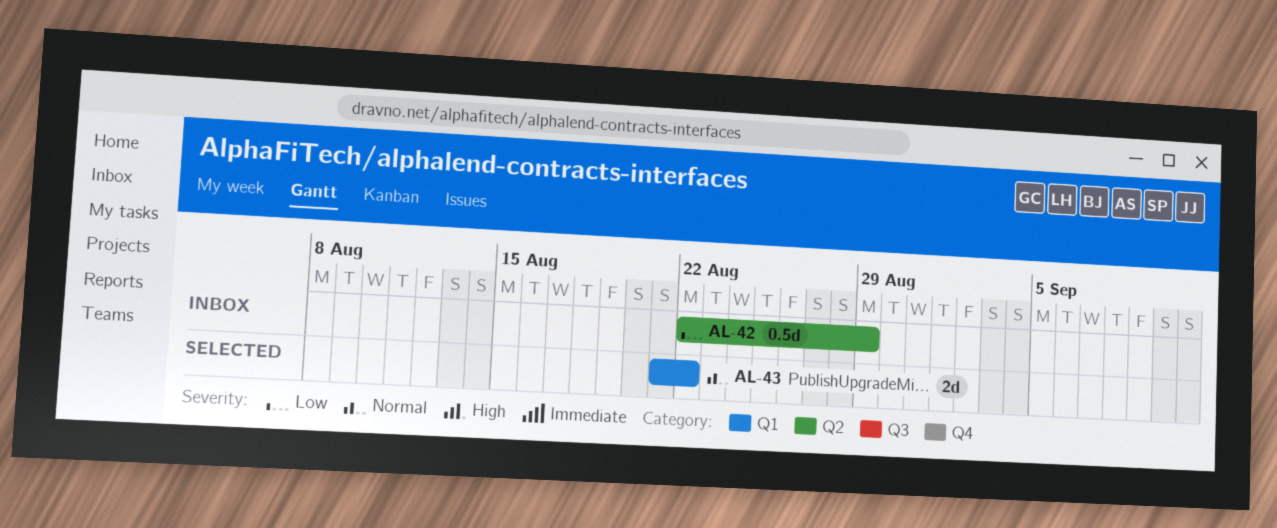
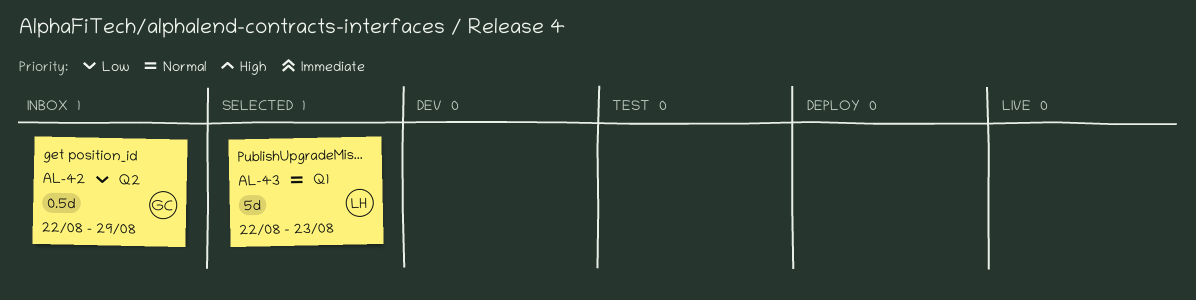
AL-43, estimate: 2d -> 5d
AL-43, start: Aug 21 -> Aug 22
AL-43, due: Aug 22 -> Aug 23

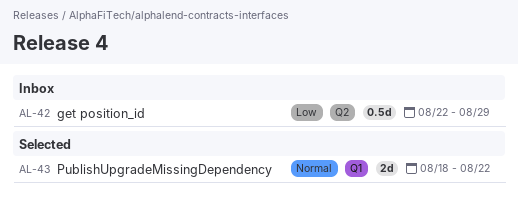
AL-43, estimate: 5d -> 2d
AL-43, start: Aug 22 -> Aug 18
AL-43, due: Aug 23 -> Aug 22

